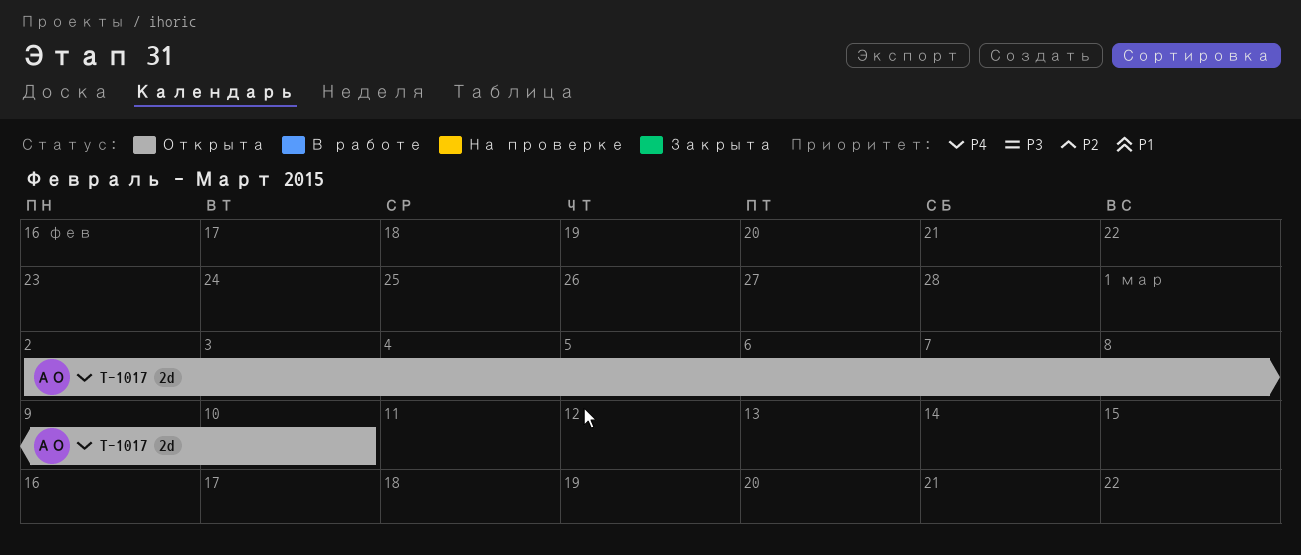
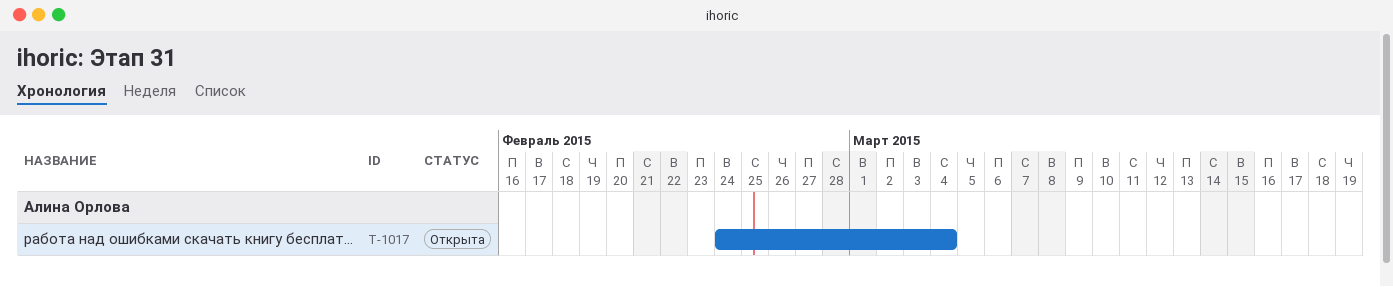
T-1017, start: Mar 2 -> Feb 24
T-1017, due: Mar 10 -> Mar 4

